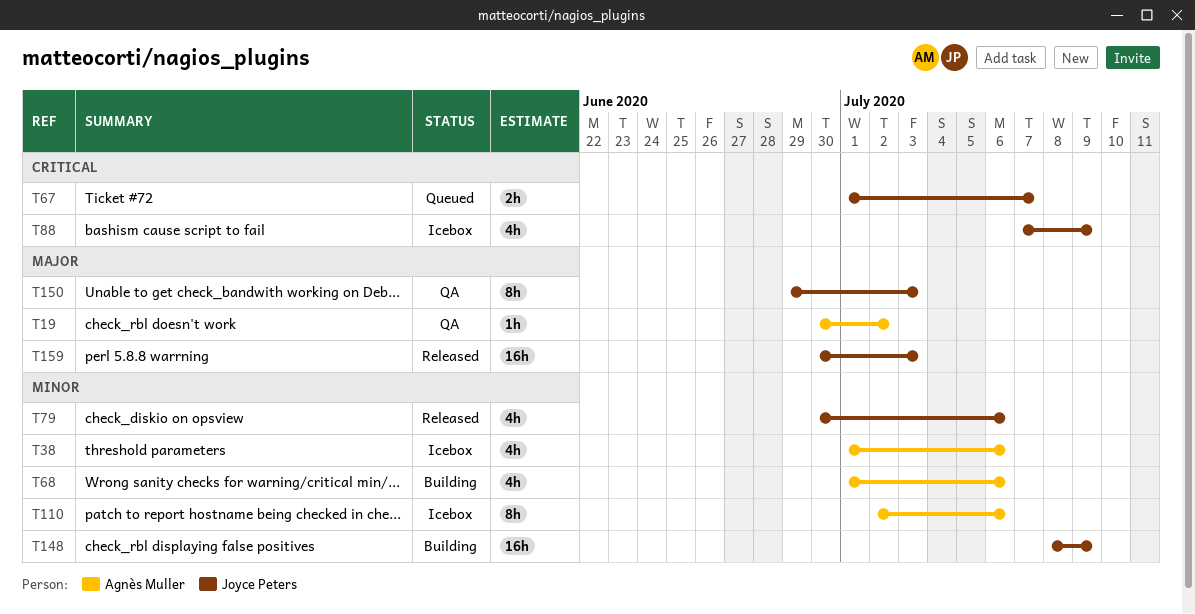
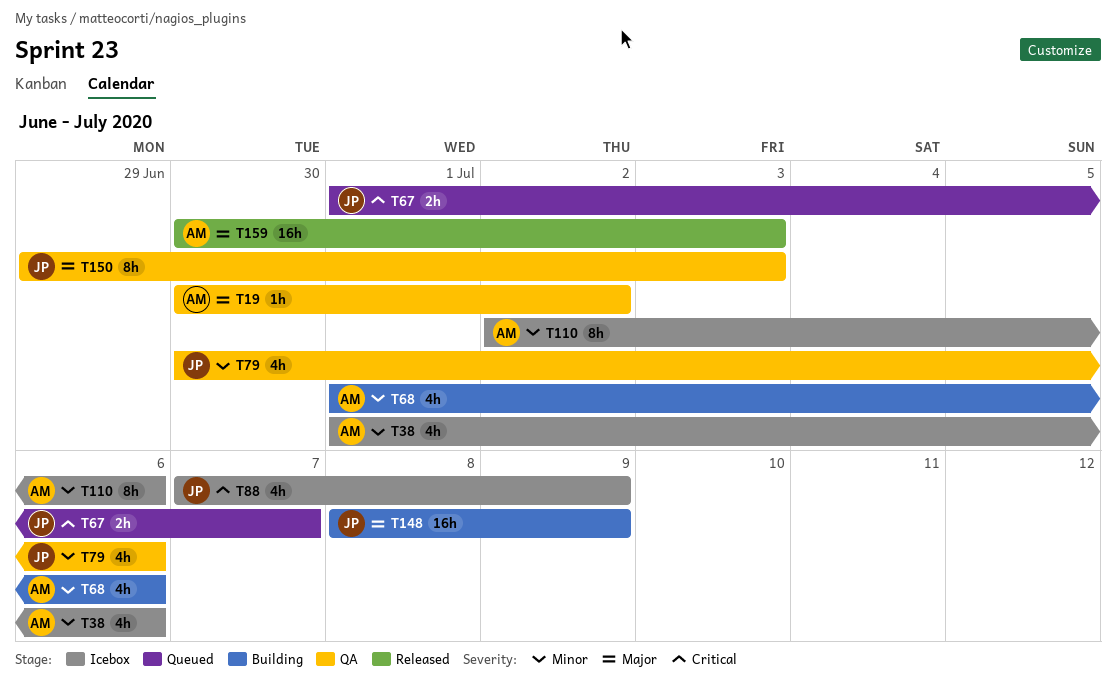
T79, status: Released -> QA
T148, priority: Minor -> Major
T159, owner: Joyce Peters -> Agnès Muller

